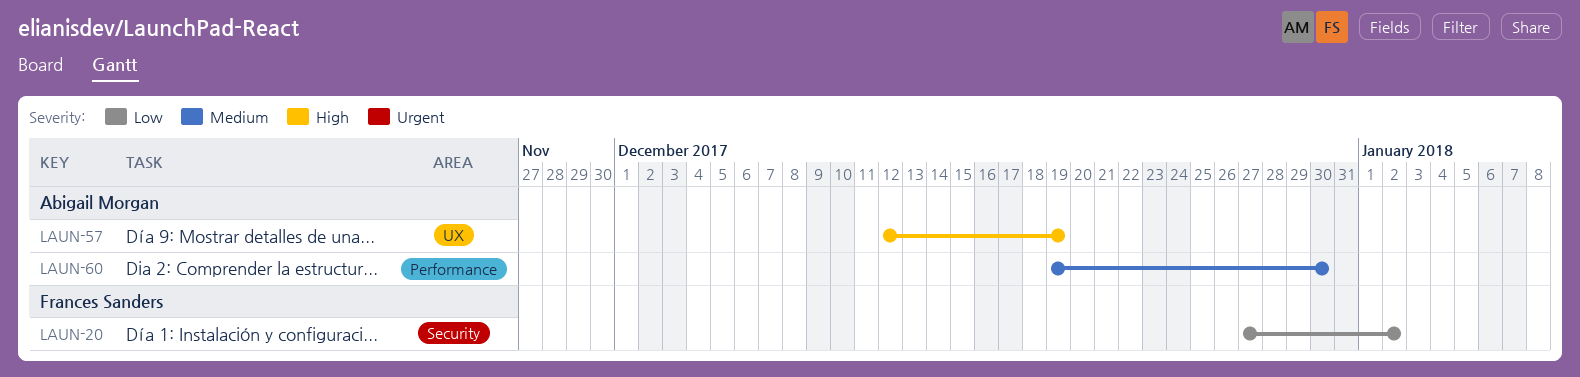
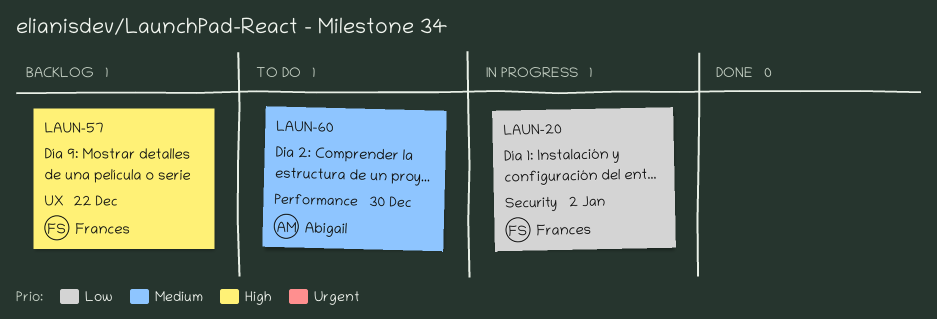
LAUN-57, owner: Abigail Morgan -> Frances Sanders
LAUN-57, due: Dec 19 -> Dec 22

